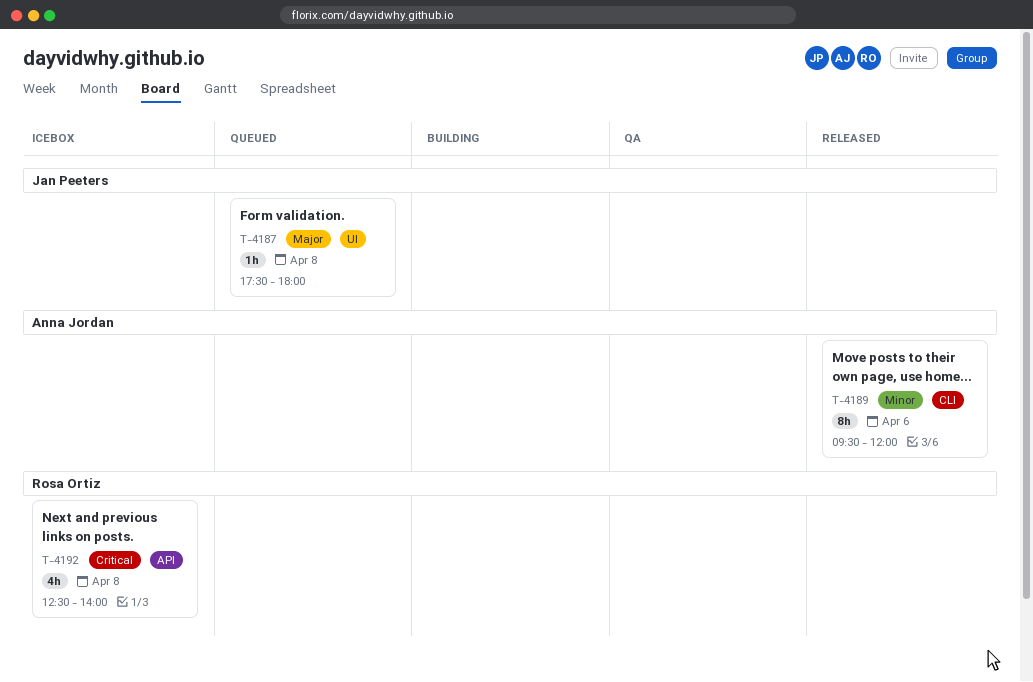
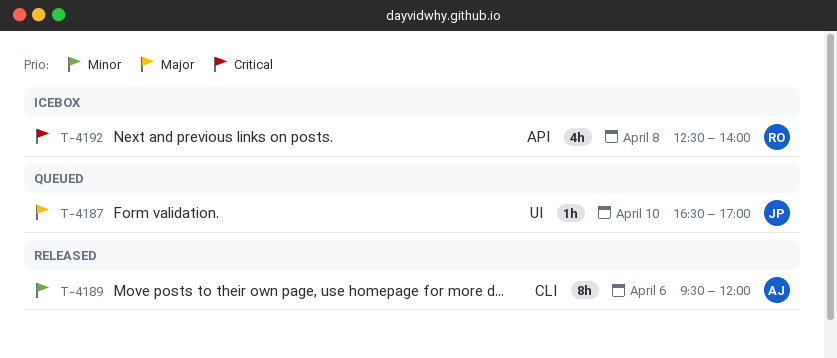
T-4187, day: Apr 8 -> Apr 10
T-4187, begins: 17:30 -> 16:30
T-4187, ends: 18:00 -> 17:00

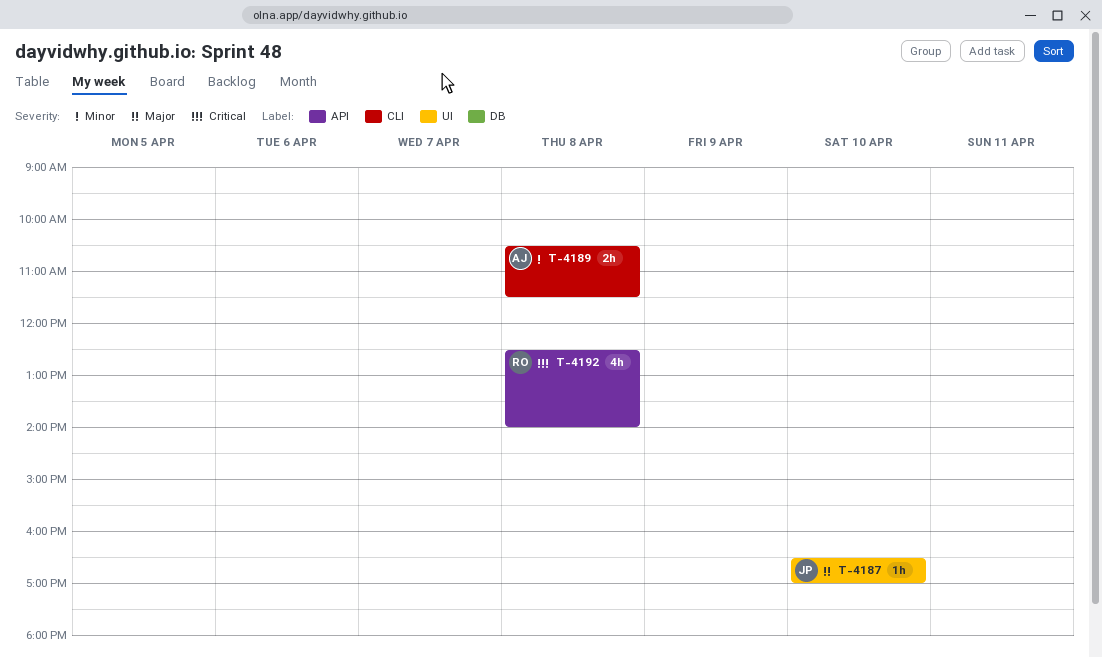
T-4189, estimate: 8h -> 2h
T-4189, day: Apr 6 -> Apr 8
T-4189, begins: 09:30 -> 10:30
T-4189, ends: 12:00 -> 11:30

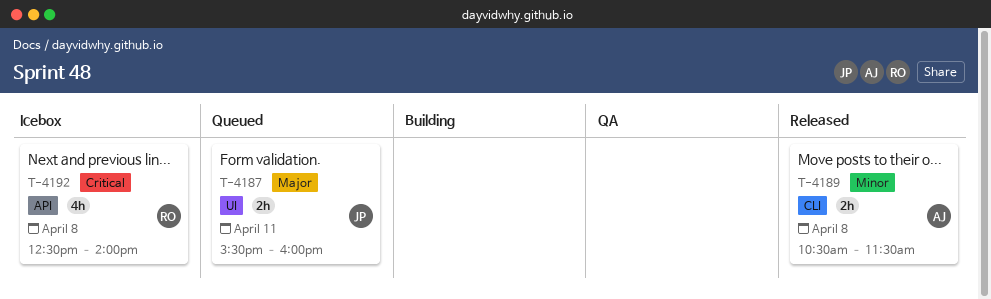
T-4187, estimate: 1h -> 2h
T-4187, day: Apr 10 -> Apr 11
T-4187, begins: 16:30 -> 15:30
T-4187, ends: 17:00 -> 16:00

